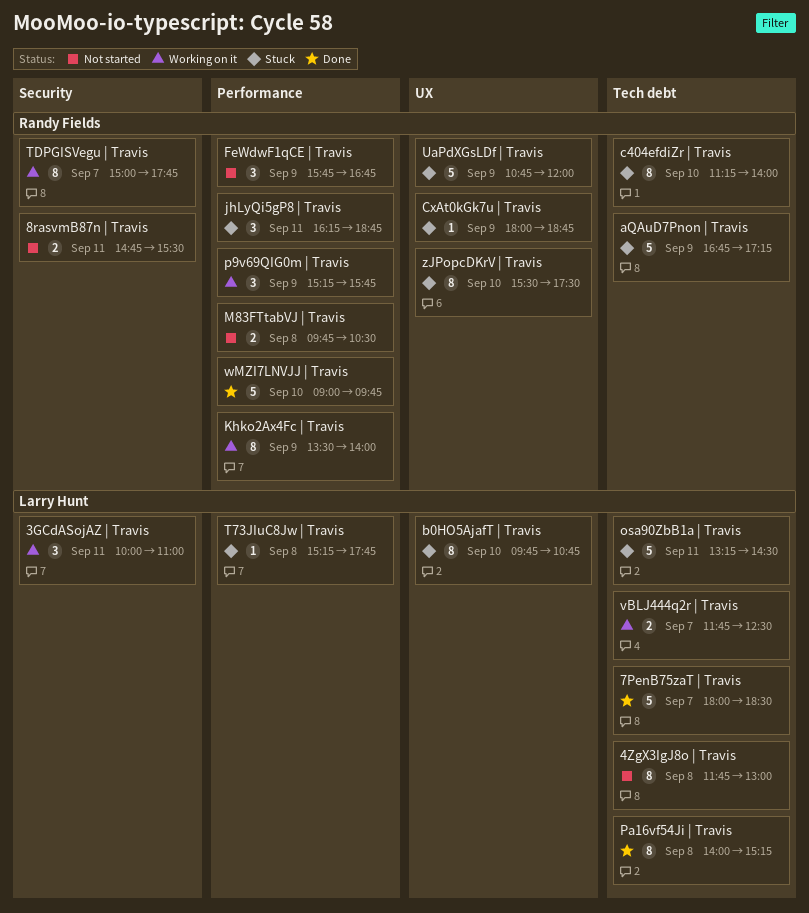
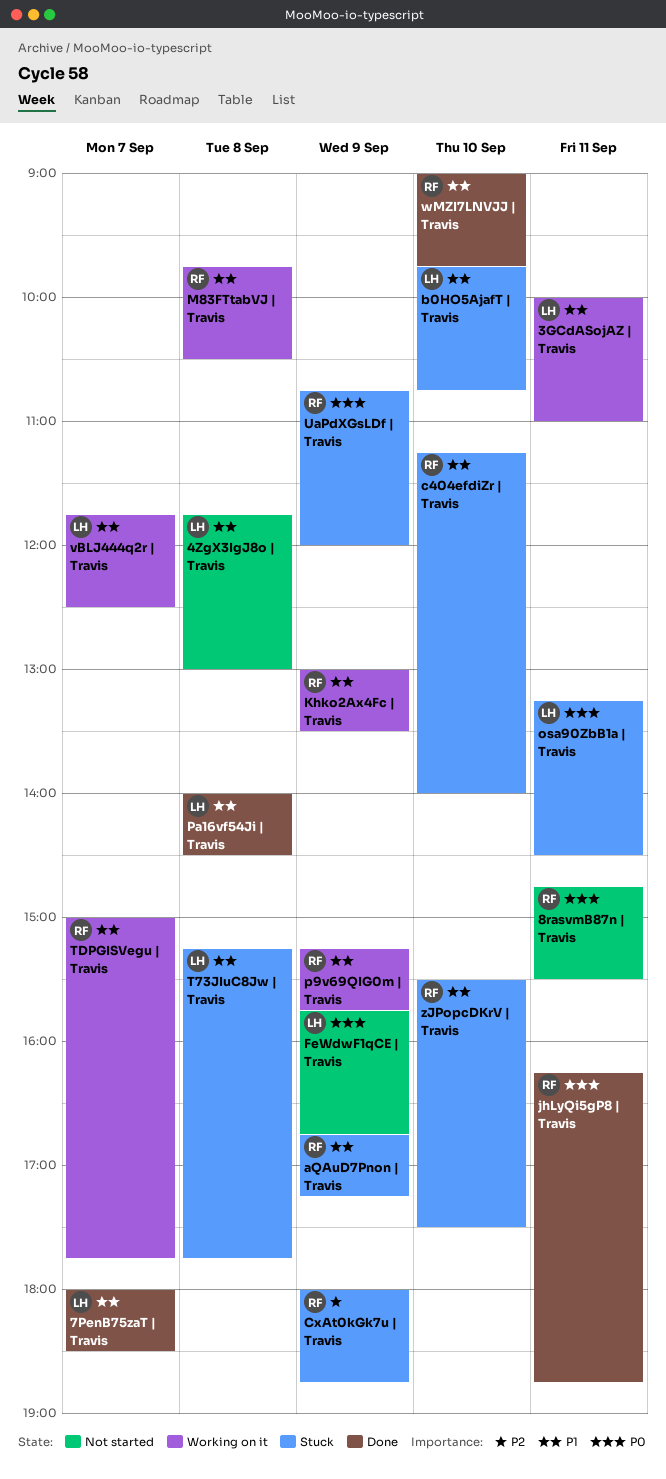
FeWdwF1qCE | Travis, owner: Randy Fields -> Larry Hunt
jhLyQi5gP8 | Travis, status: Stuck -> Done
Khko2Ax4Fc | Travis, begins: 13:30 -> 13:00
Khko2Ax4Fc | Travis, ends: 14:00 -> 13:30
M83FTtabVJ | Travis, status: Not started -> Working on it
Pa16vf54Ji | Travis, ends: 15:15 -> 14:30

